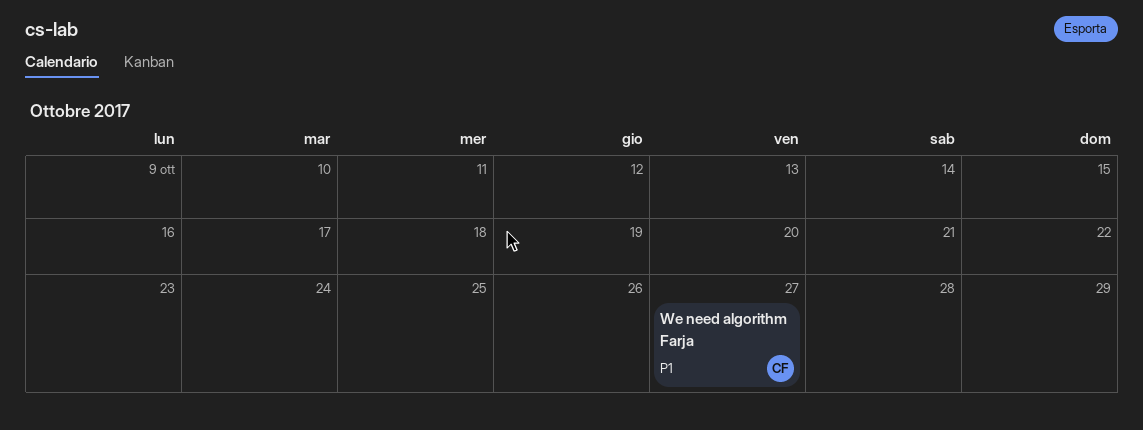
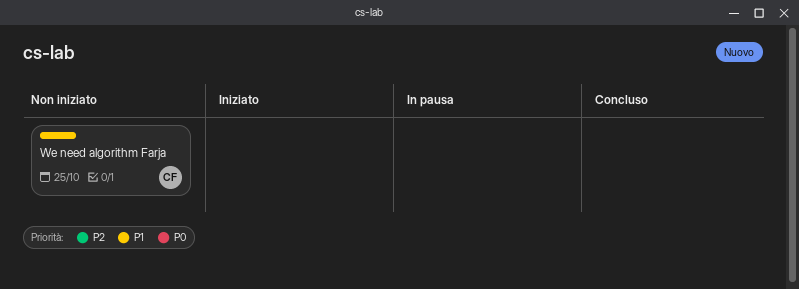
We need algorithm Farja, due: Oct 27 -> Oct 25

